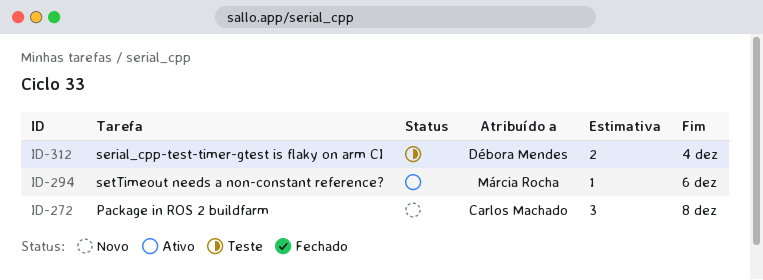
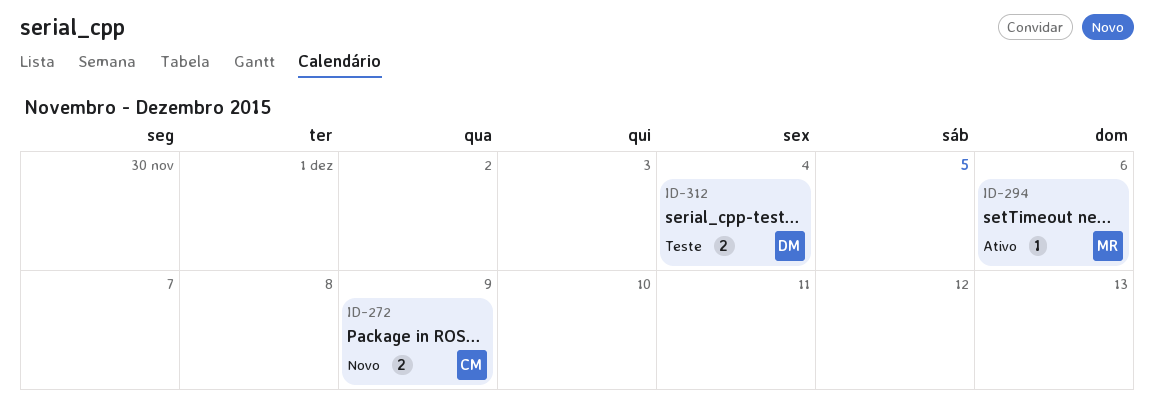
ID-272, estimate: 3 -> 2
ID-272, due: Dec 8 -> Dec 9

